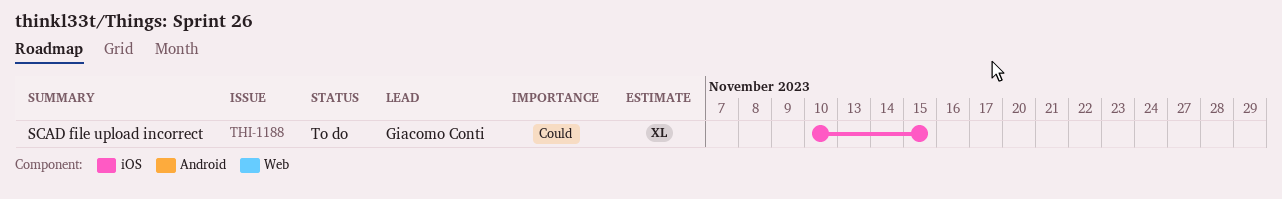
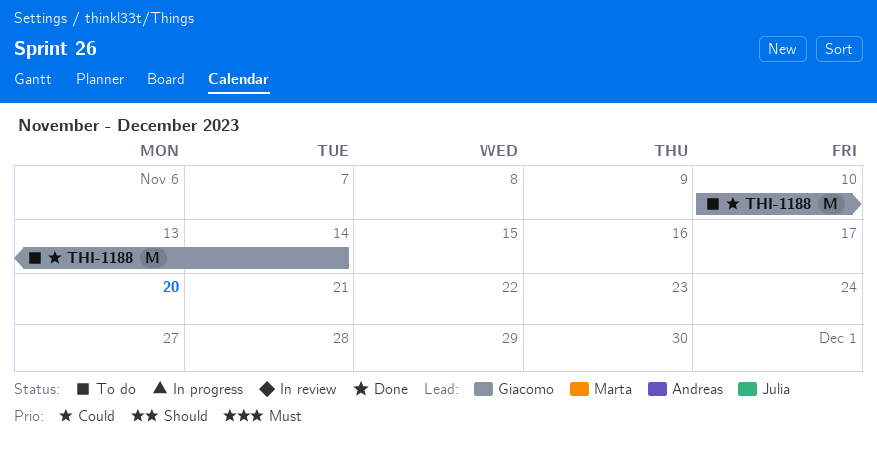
THI-1188, estimate: XL -> M
THI-1188, due: Nov 15 -> Nov 14

